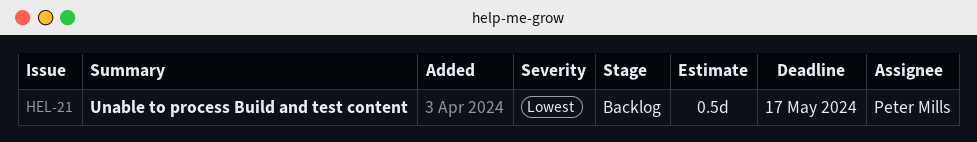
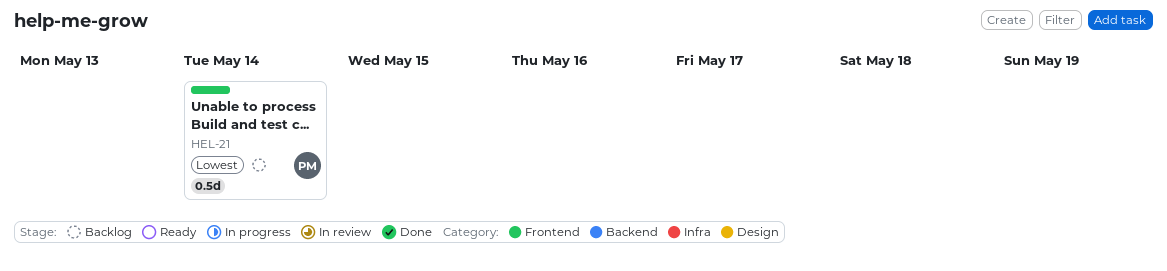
HEL-21, due: May 17 -> May 14

